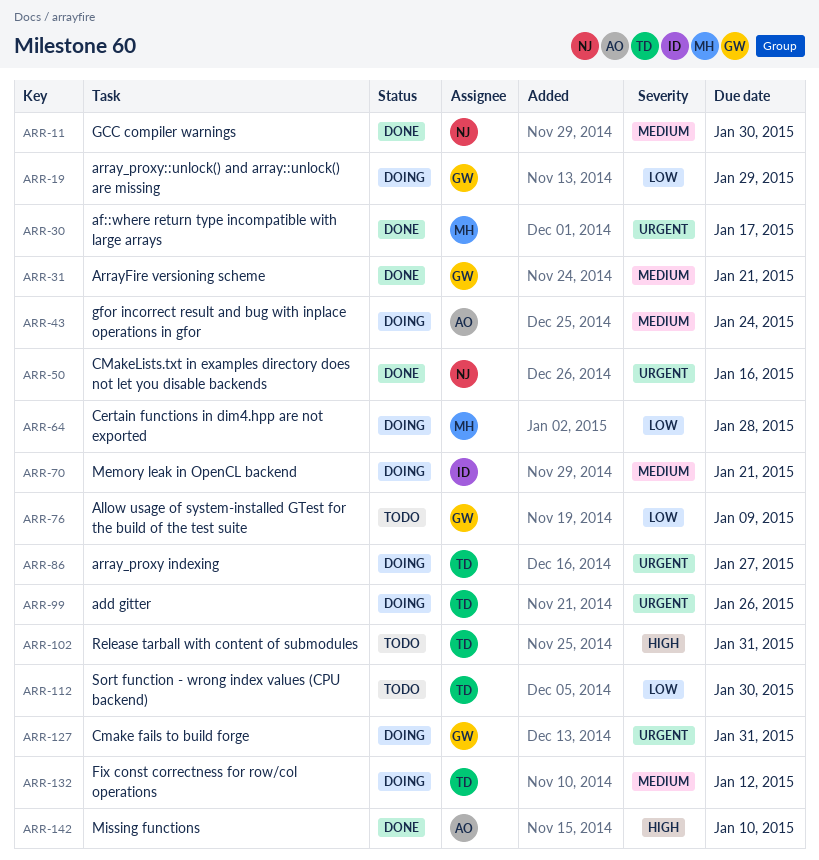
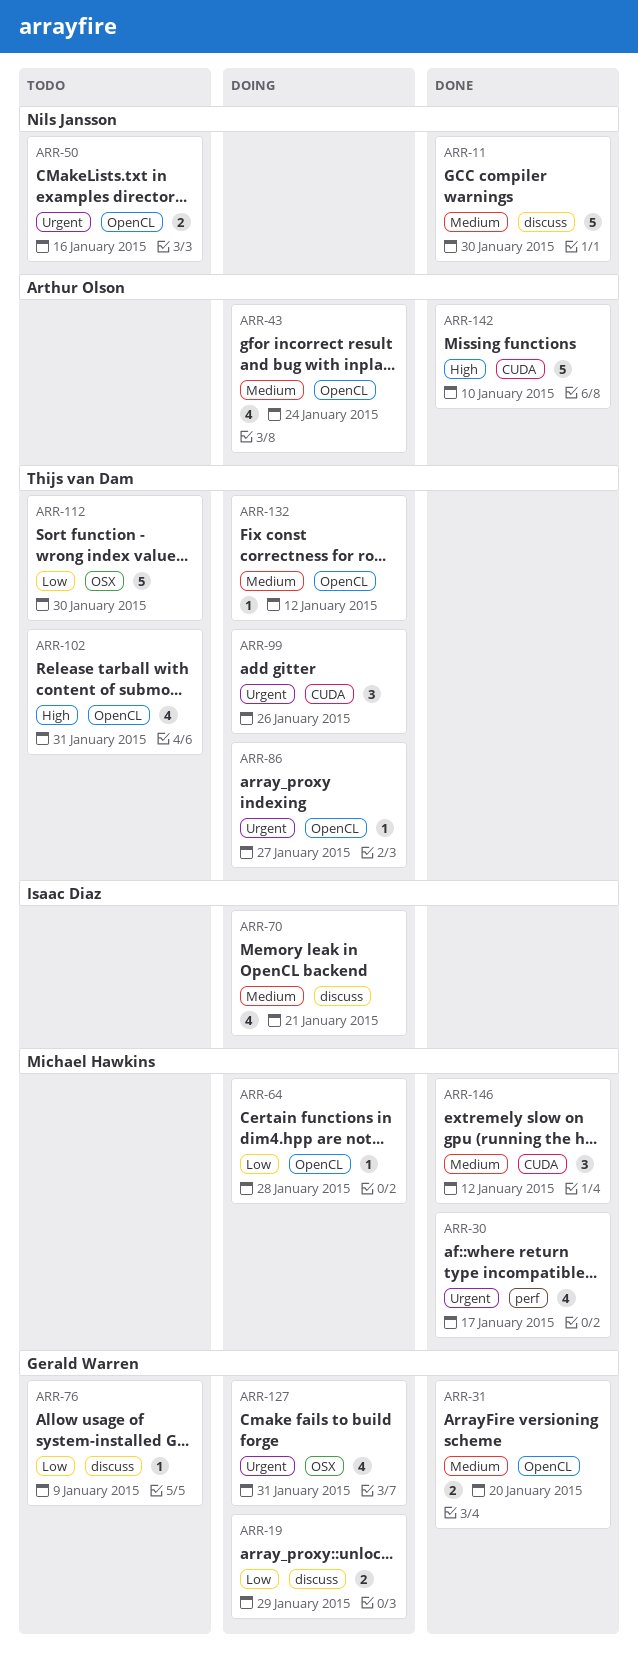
ARR-31, due: Jan 21 -> Jan 20
ARR-50, status: Done -> Todo
ARR-146: none -> present

